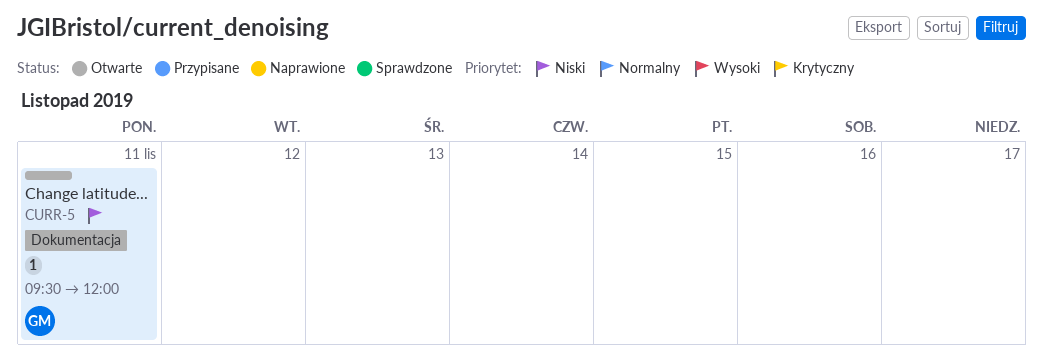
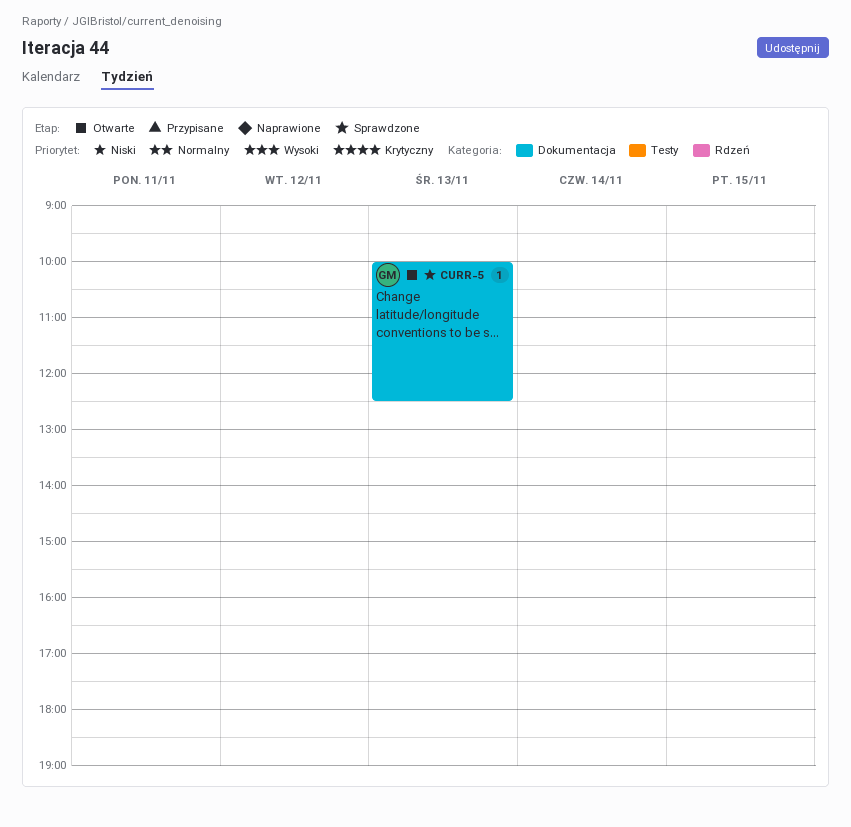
CURR-5, day: Nov 11 -> Nov 13
CURR-5, begins: 09:30 -> 10:00
CURR-5, ends: 12:00 -> 12:30

